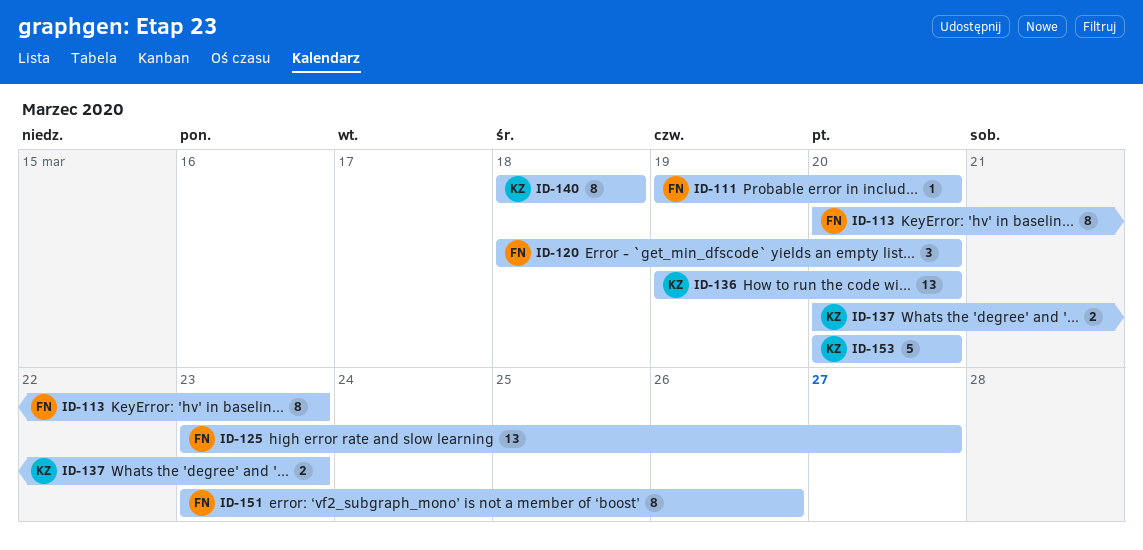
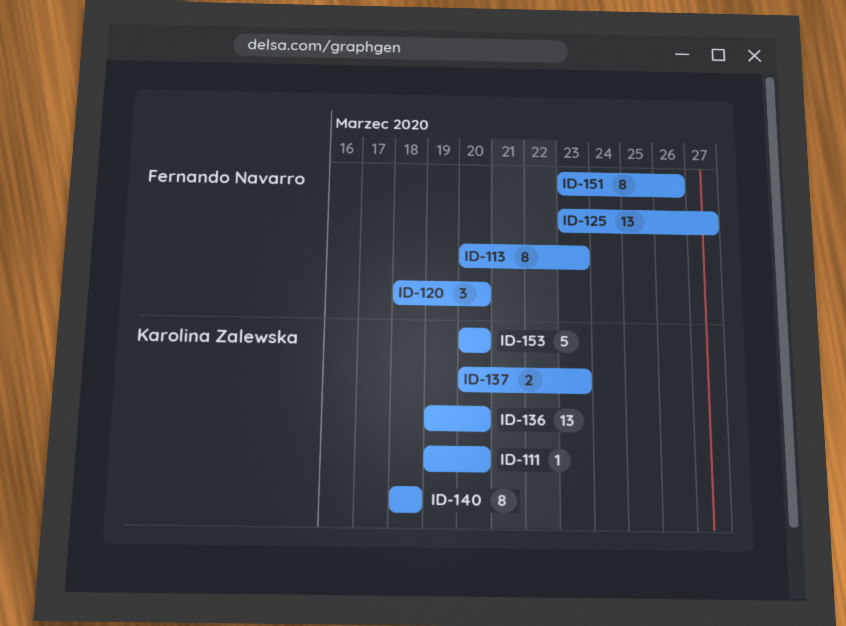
ID-111, owner: Fernando Navarro -> Karolina Zalewska

